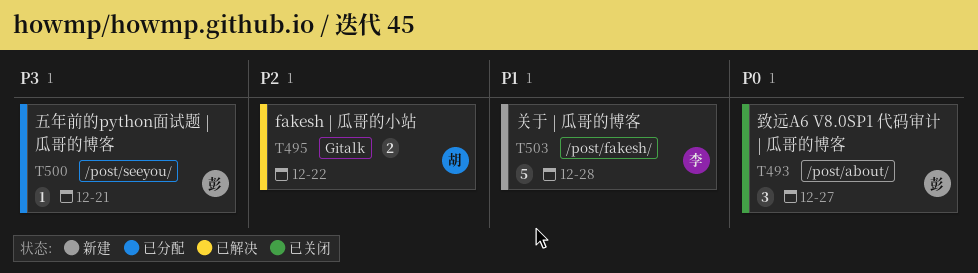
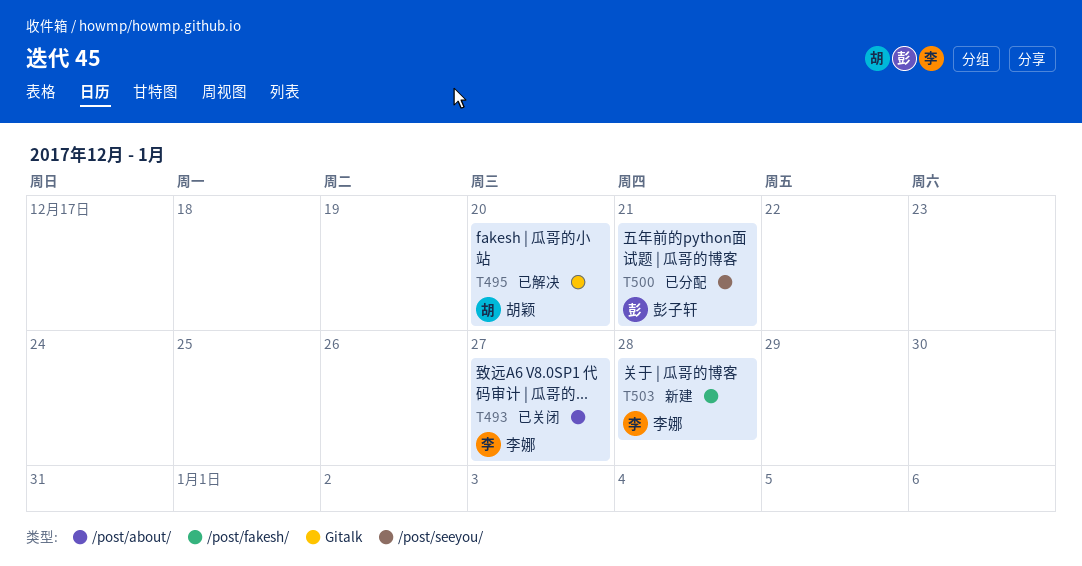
T493, owner: 彭子轩 -> 李娜
T495, due: Dec 22 -> Dec 20

